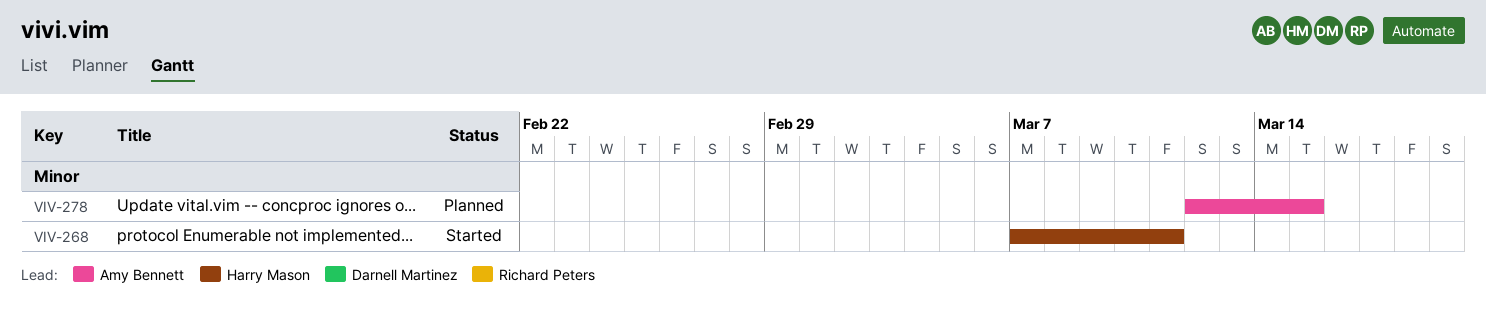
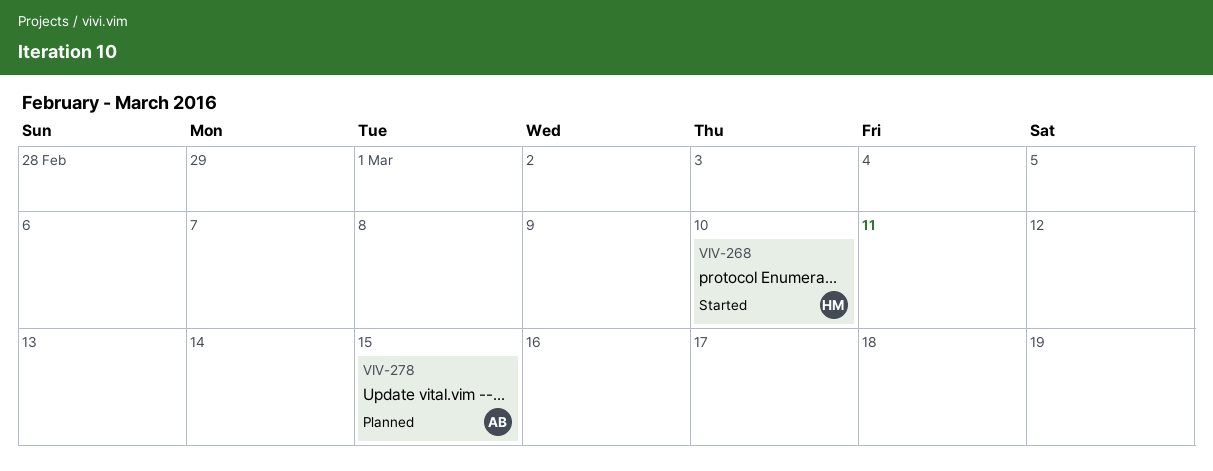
VIV-268, due: Mar 11 -> Mar 10

